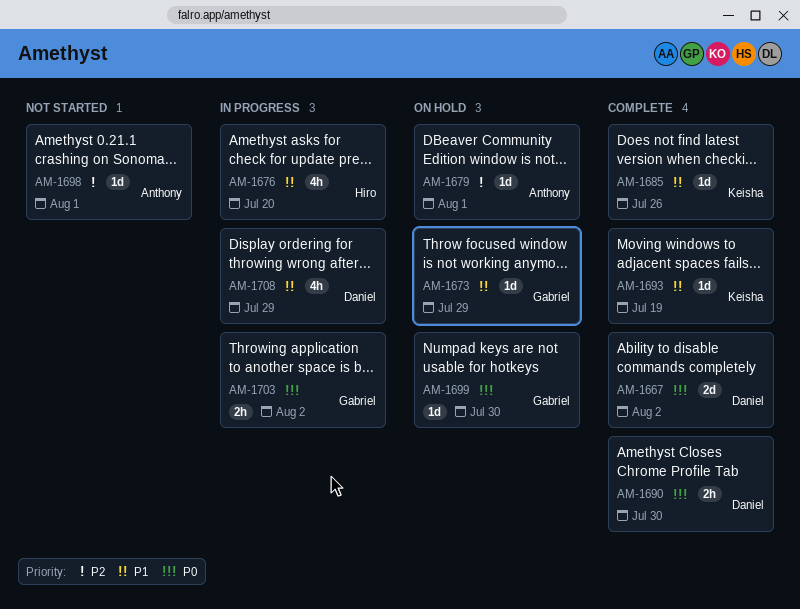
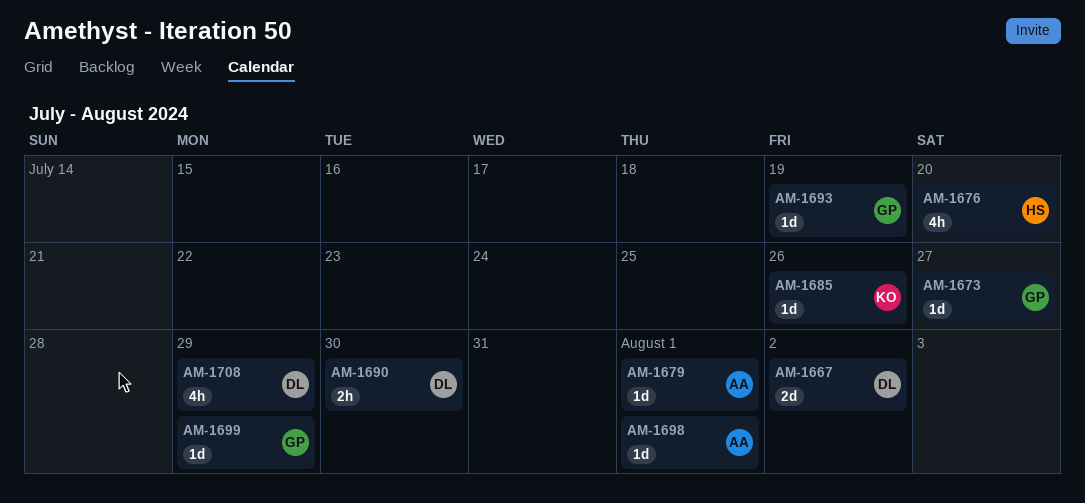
AM-1673, due: Jul 29 -> Jul 27
AM-1693, owner: Keisha -> Gabriel
AM-1699, due: Jul 30 -> Jul 29
AM-1703: present -> none

